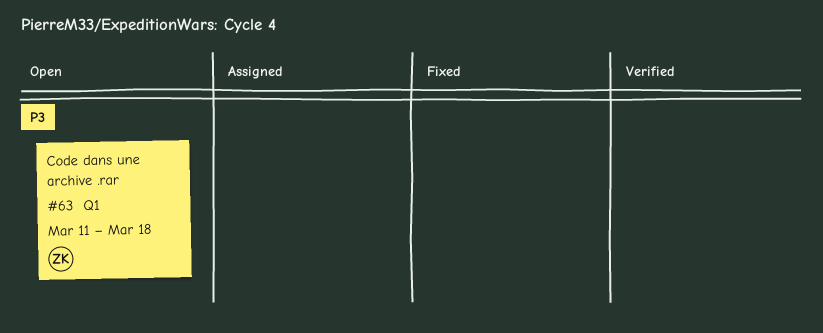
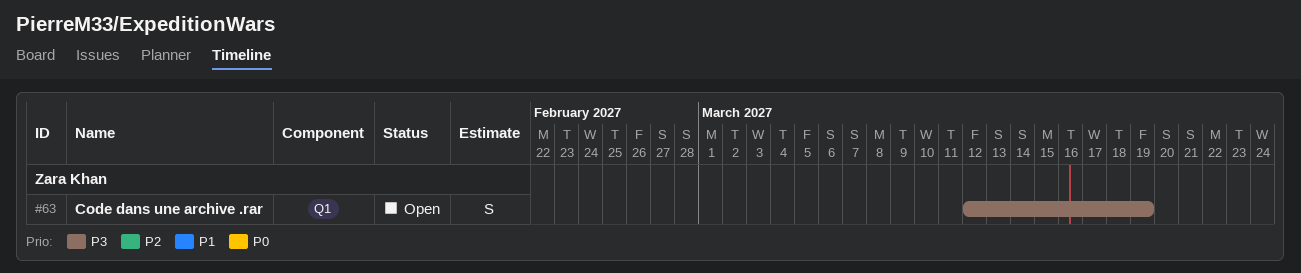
#63, start: Mar 11 -> Mar 12
#63, due: Mar 18 -> Mar 19

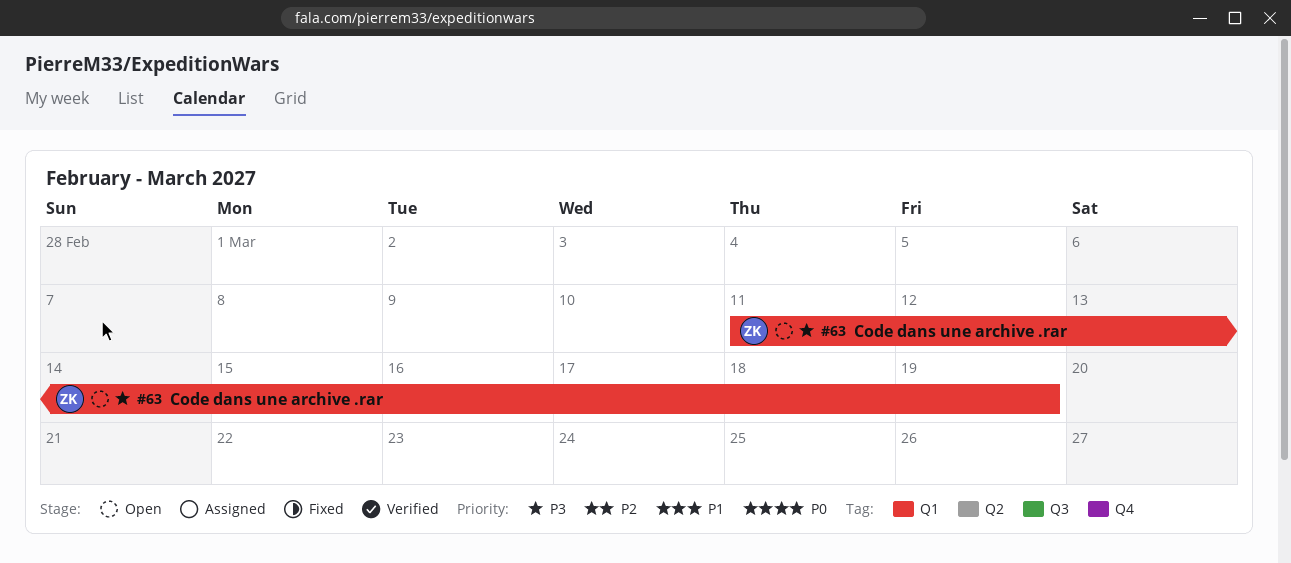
#63, start: Mar 12 -> Mar 11

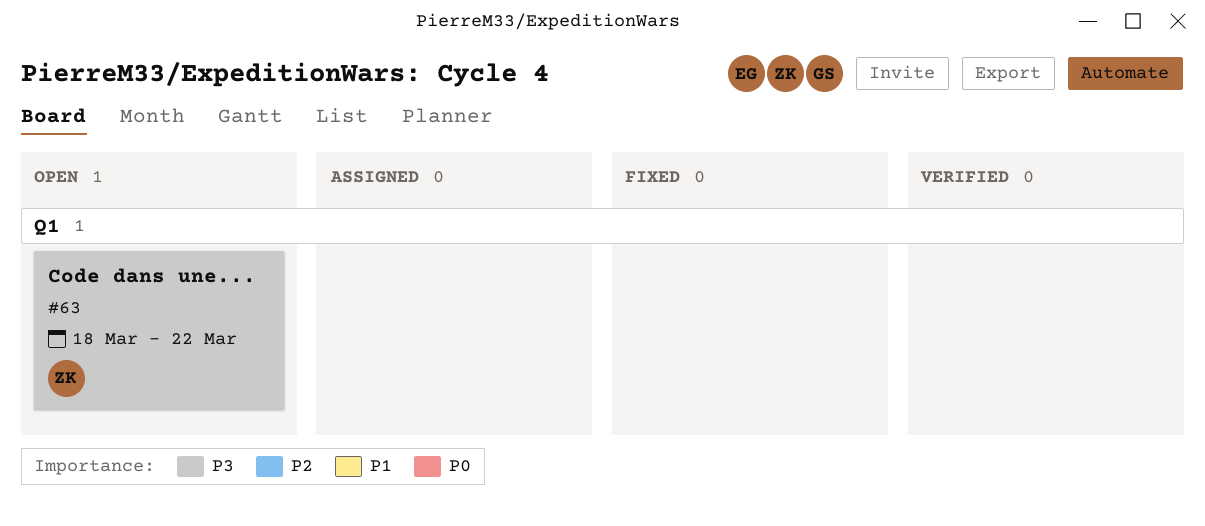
#63, start: Mar 11 -> Mar 18
#63, due: Mar 19 -> Mar 22

